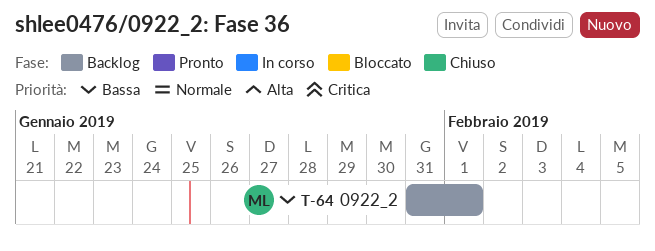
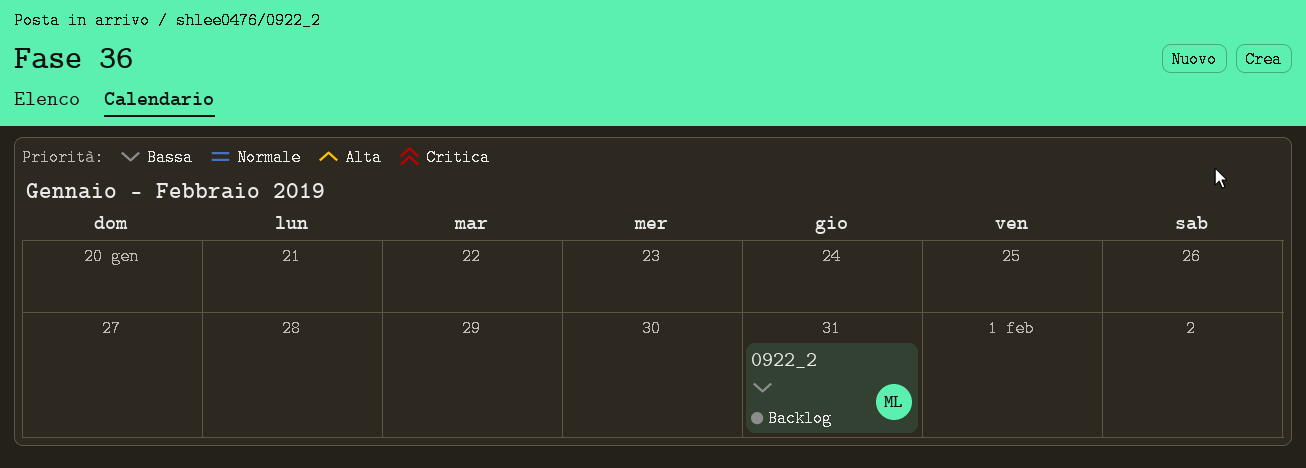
0922_2, due: Feb 1 -> Jan 31

